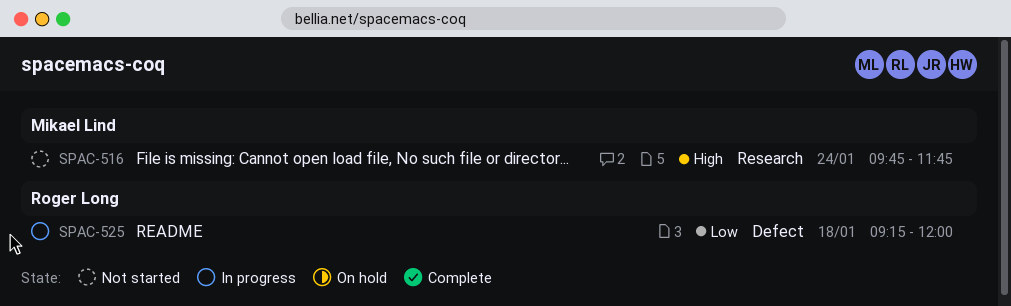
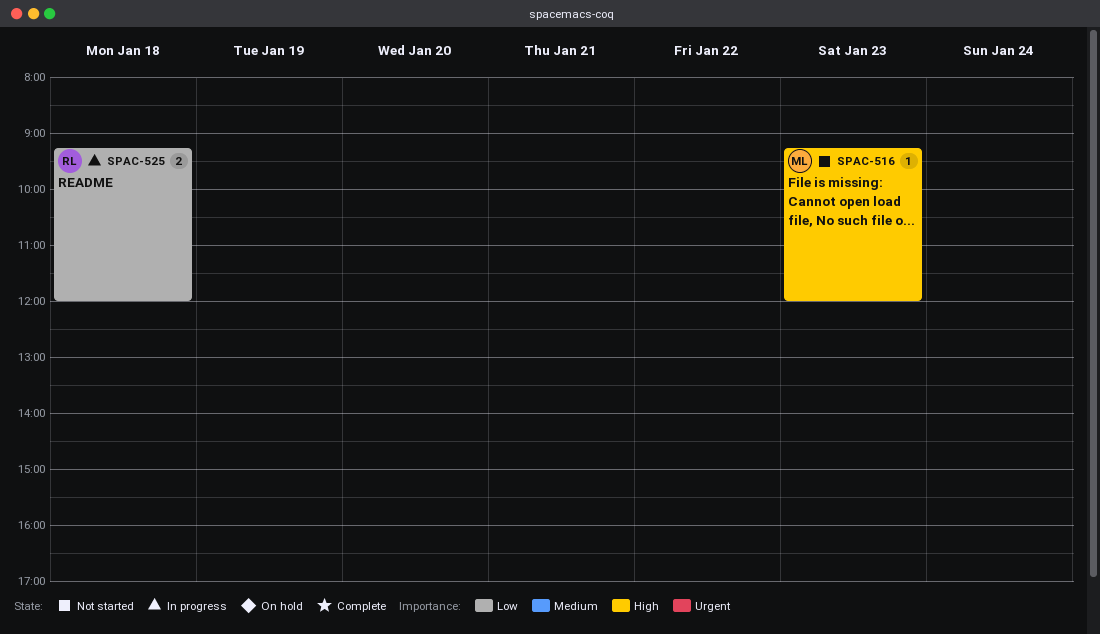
SPAC-516, day: Jan 24 -> Jan 23
SPAC-516, begins: 09:45 -> 09:15
SPAC-516, ends: 11:45 -> 12:00

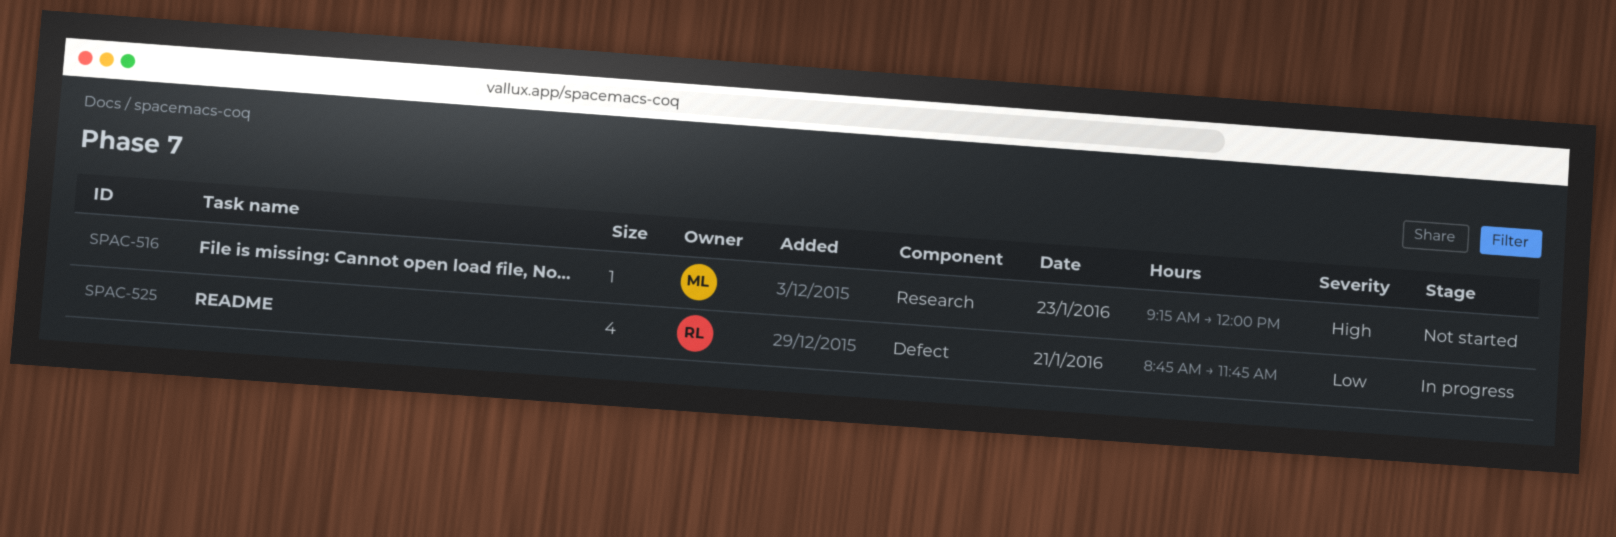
SPAC-525, estimate: 2 -> 4
SPAC-525, day: Jan 18 -> Jan 21
SPAC-525, begins: 09:15 -> 08:45
SPAC-525, ends: 12:00 -> 11:45

